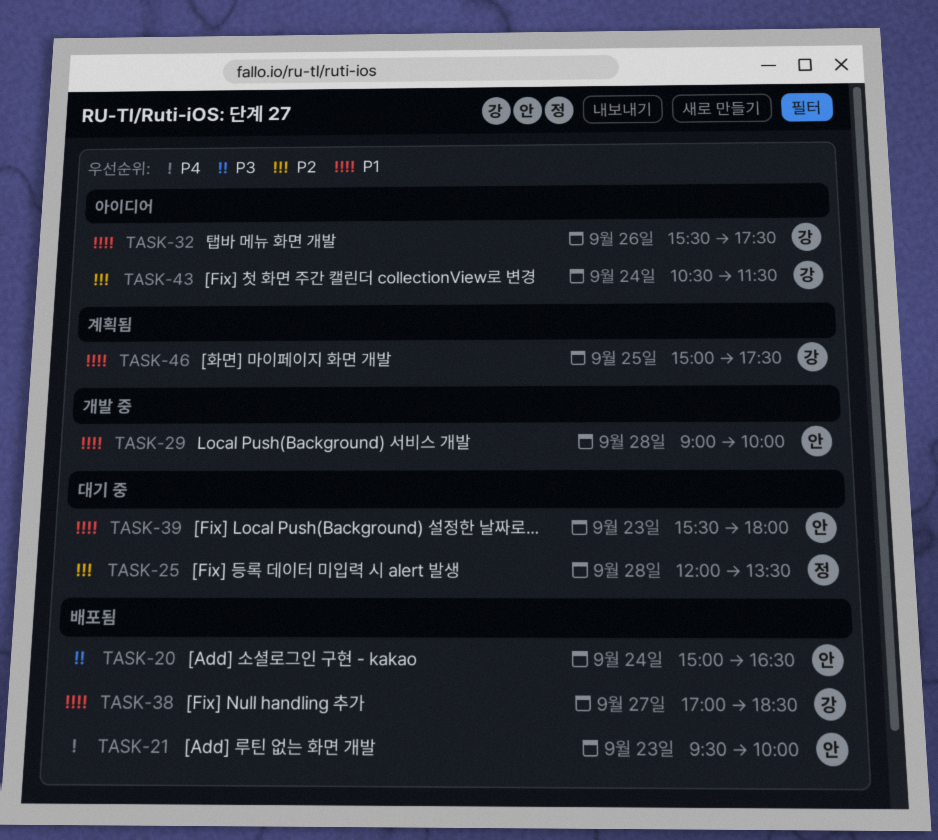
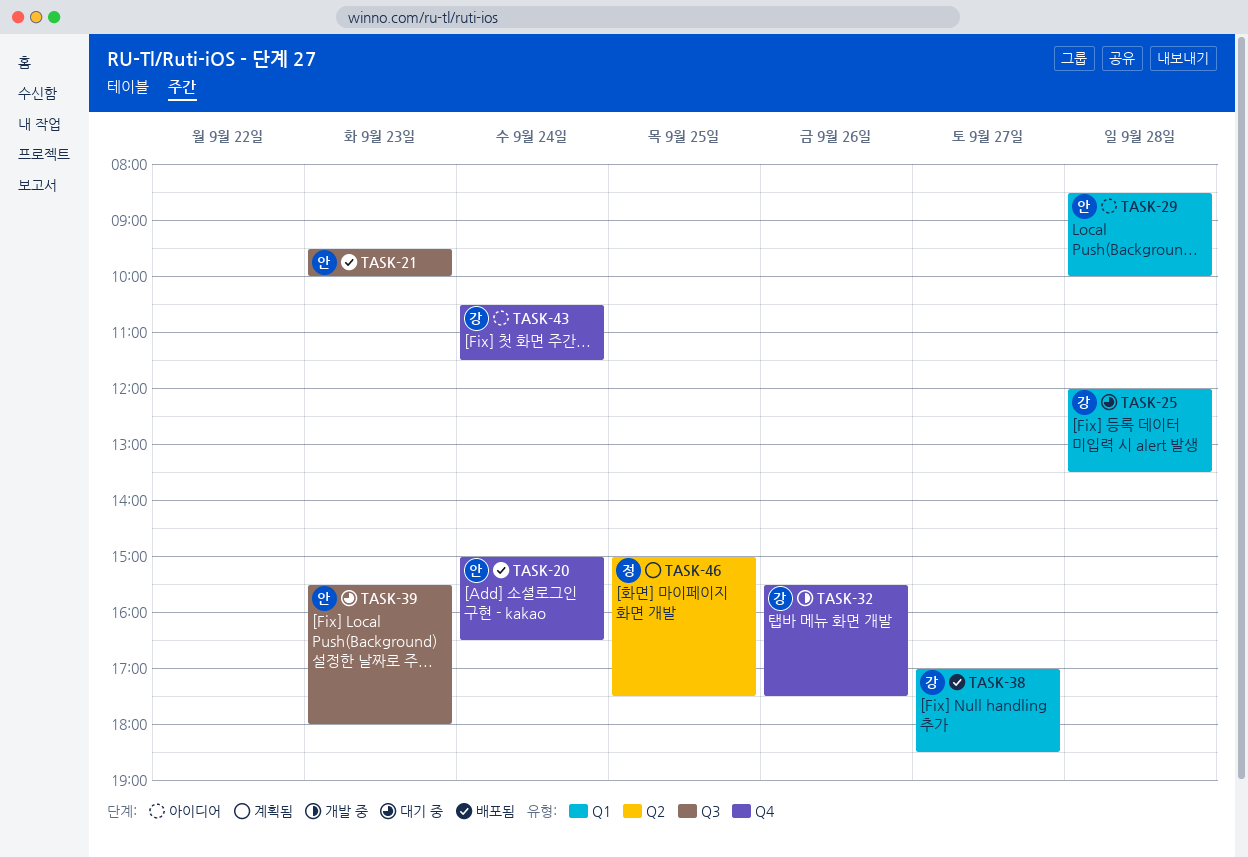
TASK-25, owner: 정 -> 강
TASK-29, status: 개발 중 -> 아이디어
TASK-29, begins: 09:00 -> 08:30
TASK-32, status: 아이디어 -> 개발 중
TASK-46, owner: 강 -> 정

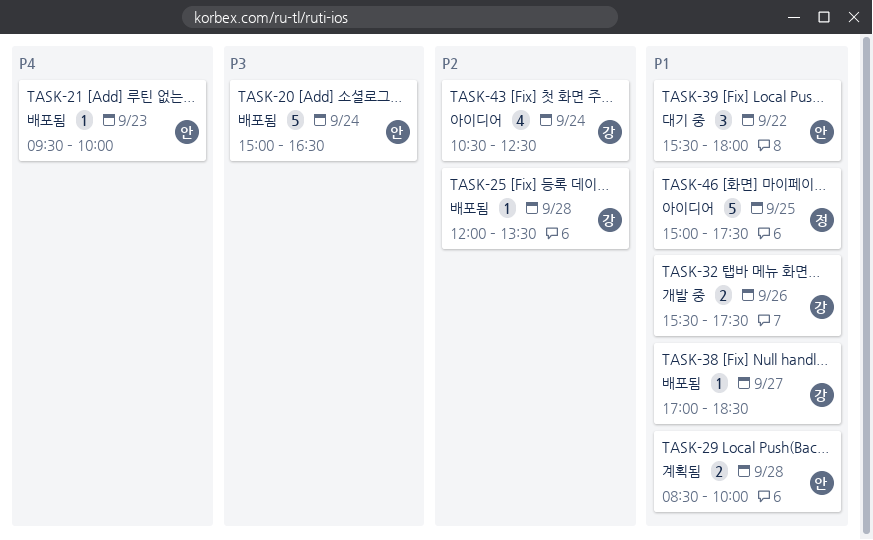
TASK-25, status: 대기 중 -> 배포됨
TASK-29, status: 아이디어 -> 계획됨
TASK-39, day: Sep 23 -> Sep 22
TASK-43, ends: 11:30 -> 12:30
TASK-46, status: 계획됨 -> 아이디어

